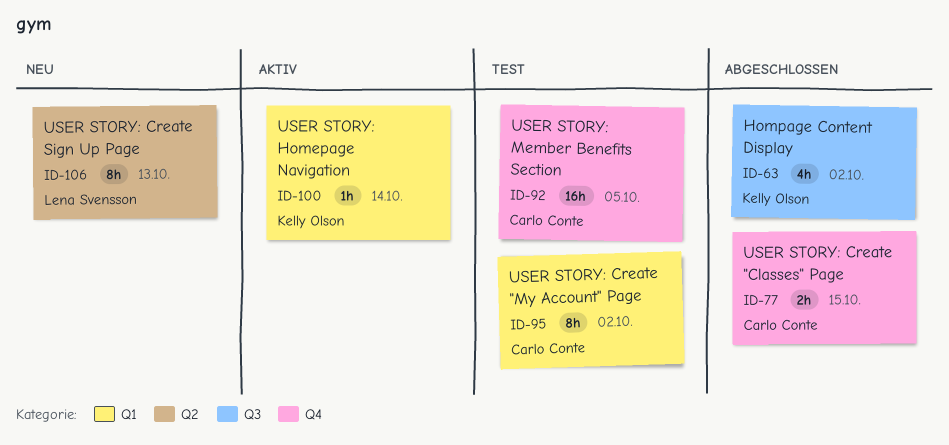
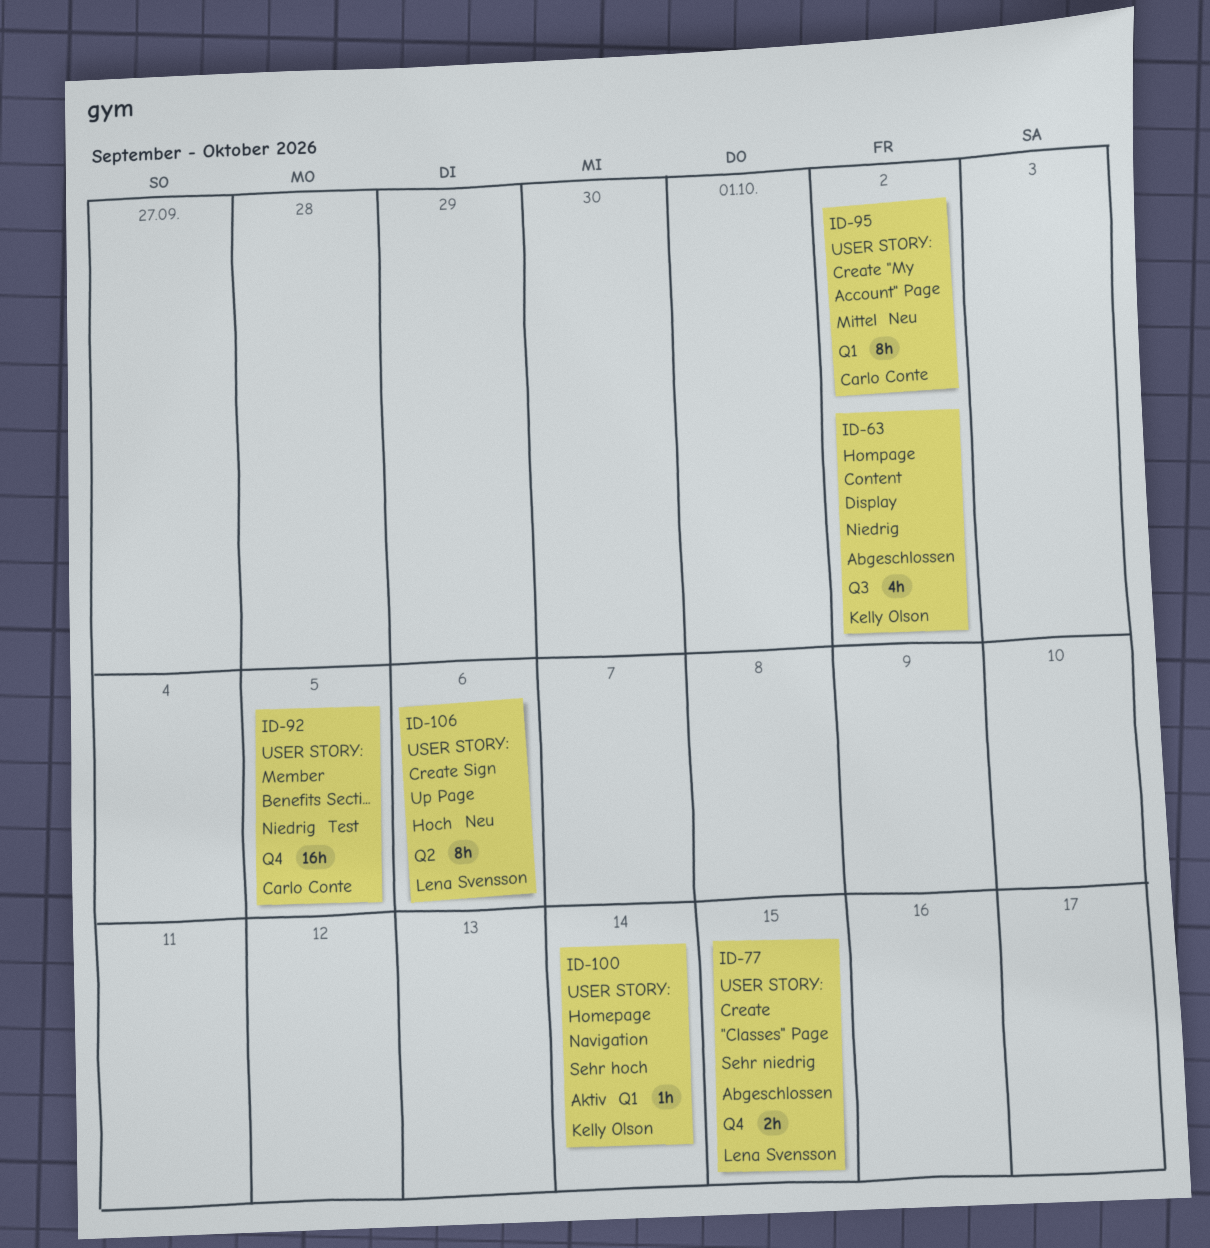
ID-77, owner: Carlo Conte -> Lena Svensson
ID-95, status: Test -> Neu
ID-106, due: Oct 13 -> Oct 6

